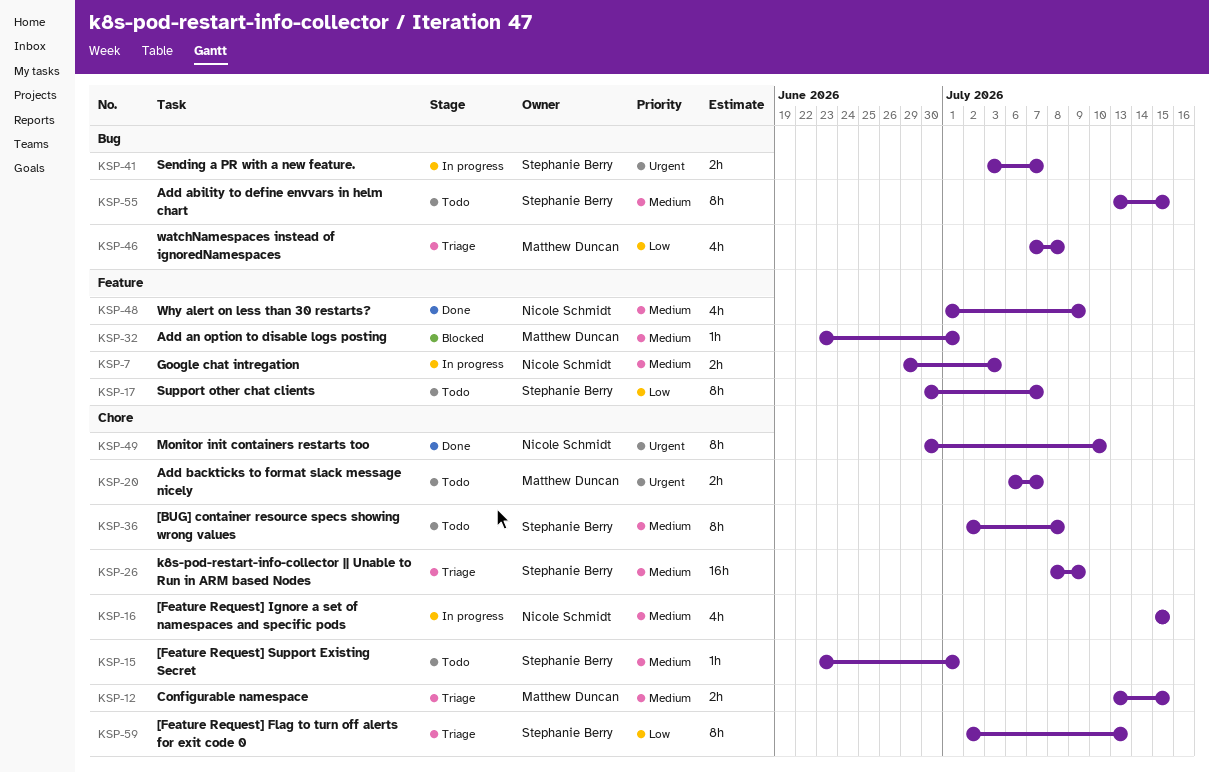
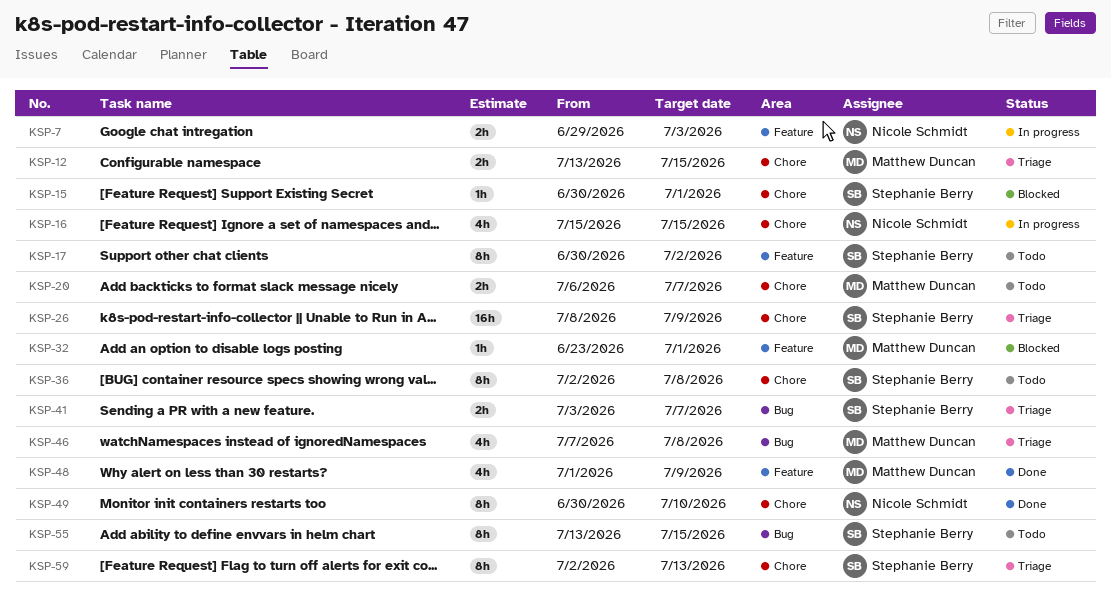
KSP-15, status: Todo -> Blocked
KSP-15, start: Jun 23 -> Jun 30
KSP-17, due: Jul 7 -> Jul 2
KSP-41, status: In progress -> Triage
KSP-48, owner: Nicole Schmidt -> Matthew Duncan

